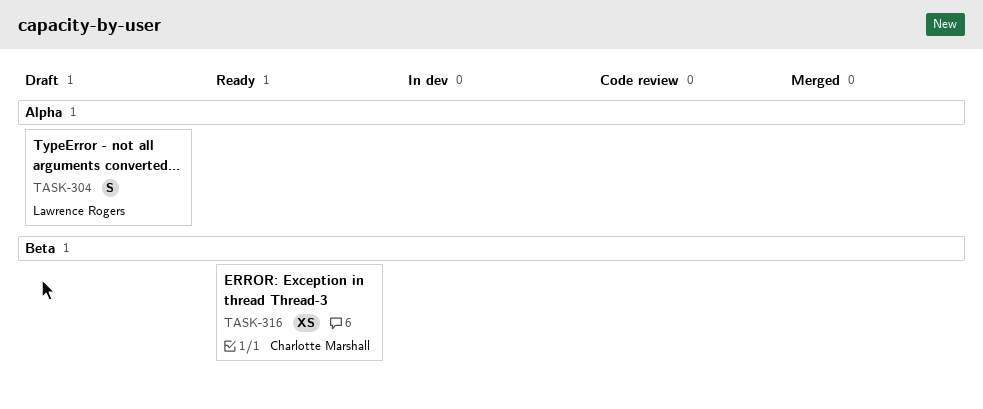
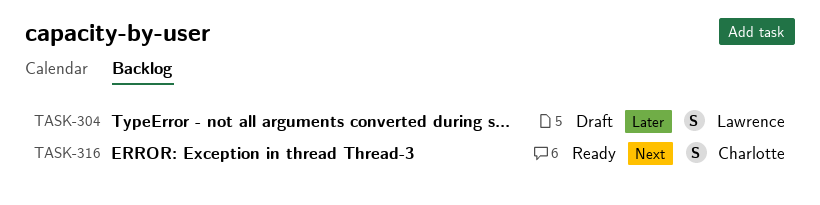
TASK-316, estimate: XS -> S

